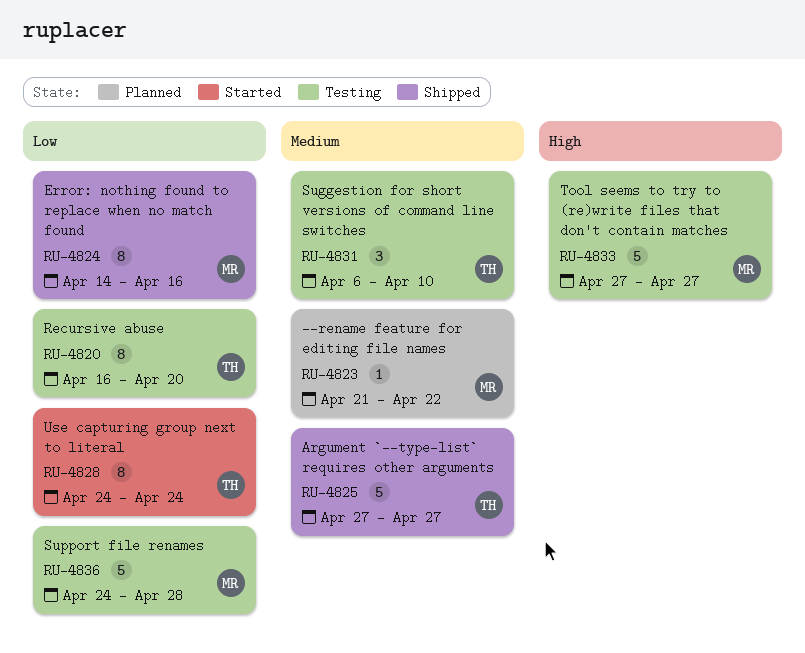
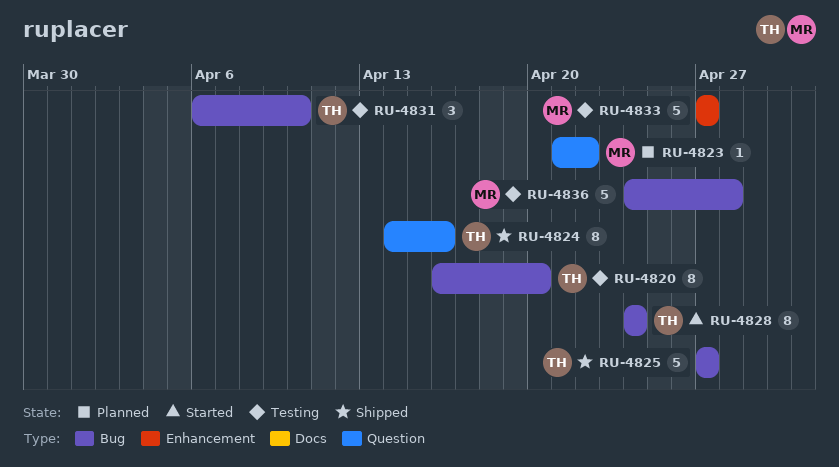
RU-4824, owner: MR -> TH

